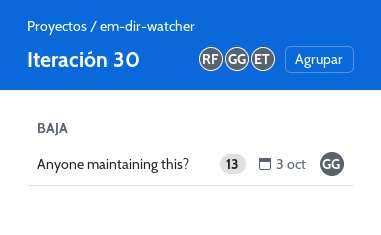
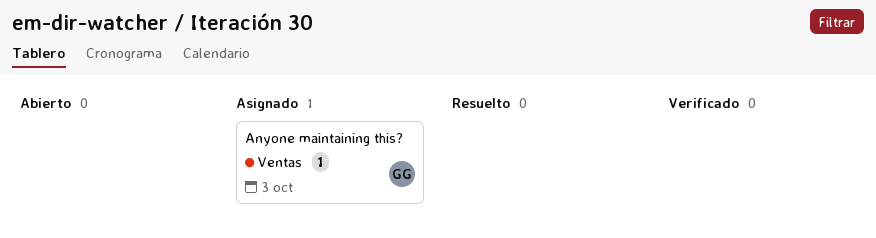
Anyone maintaining this?, estimate: 13 -> 1

